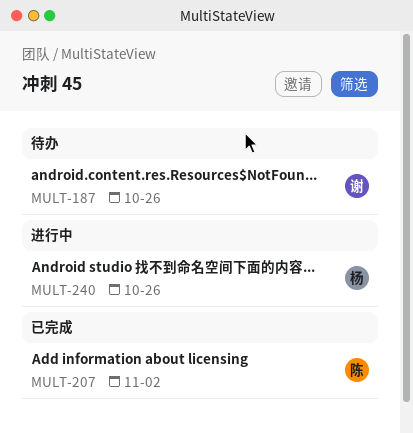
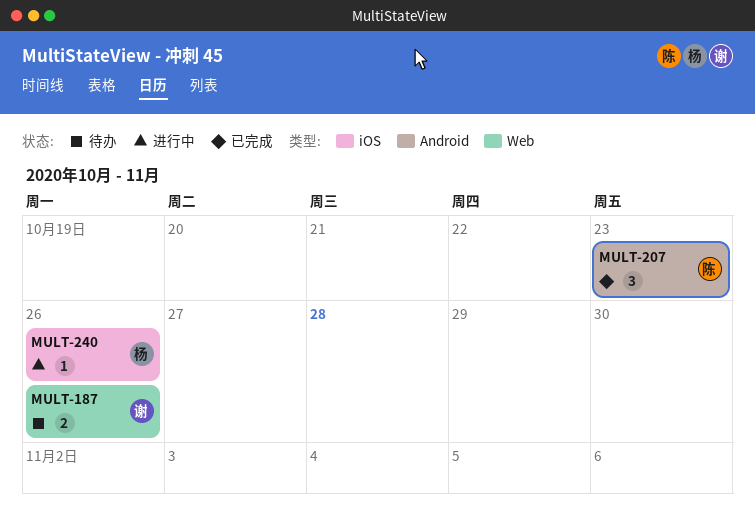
MULT-207, due: Nov 2 -> Oct 23

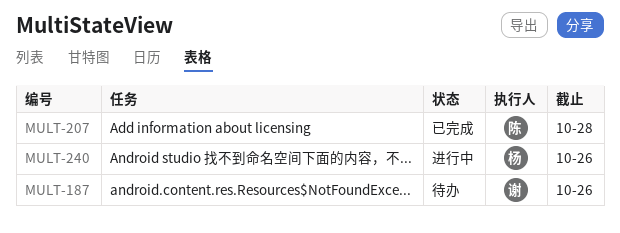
MULT-207, due: Oct 23 -> Oct 28

